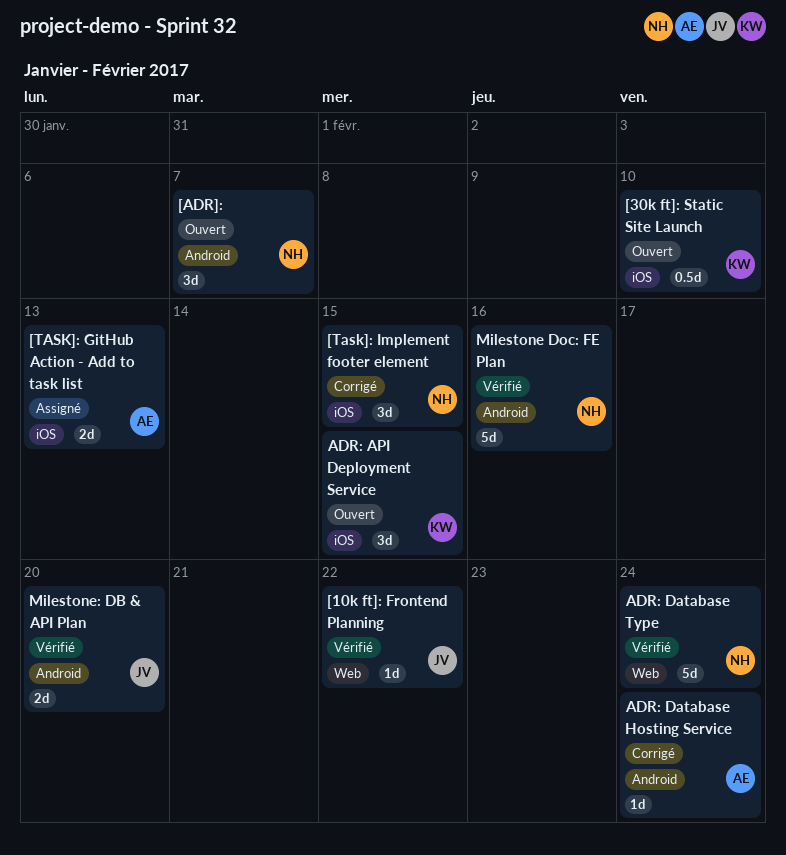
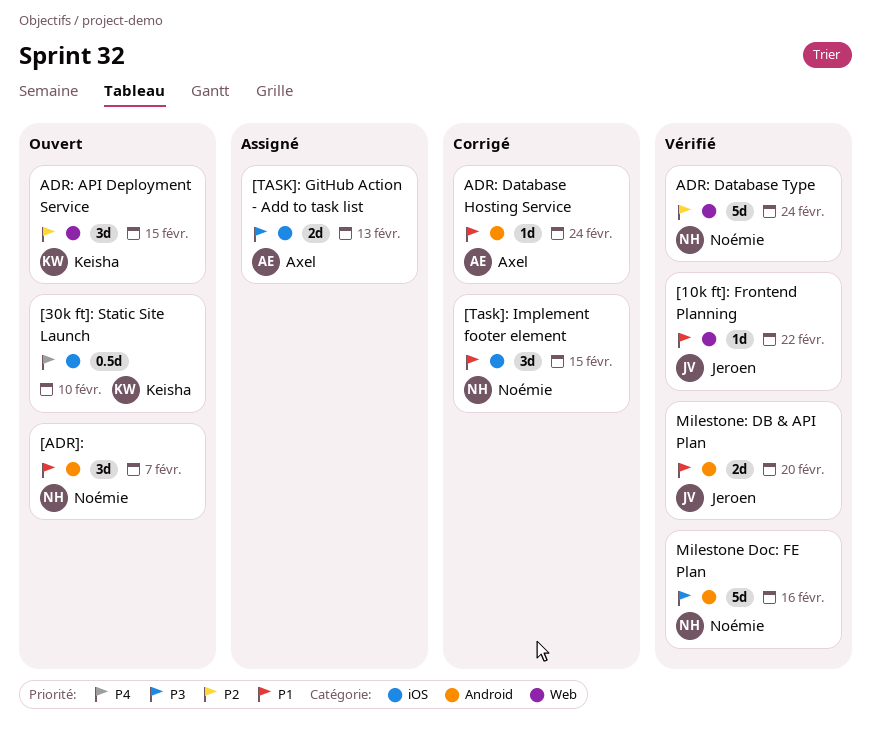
ADR: API Deployment Service, label: iOS -> Web

